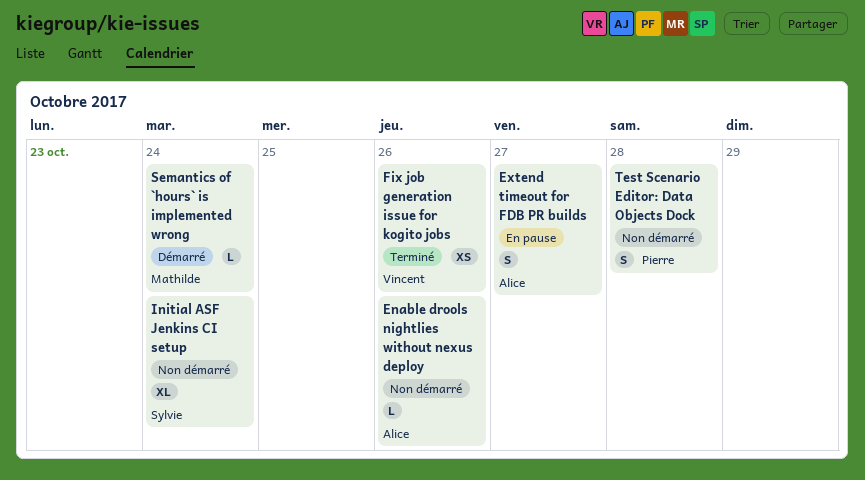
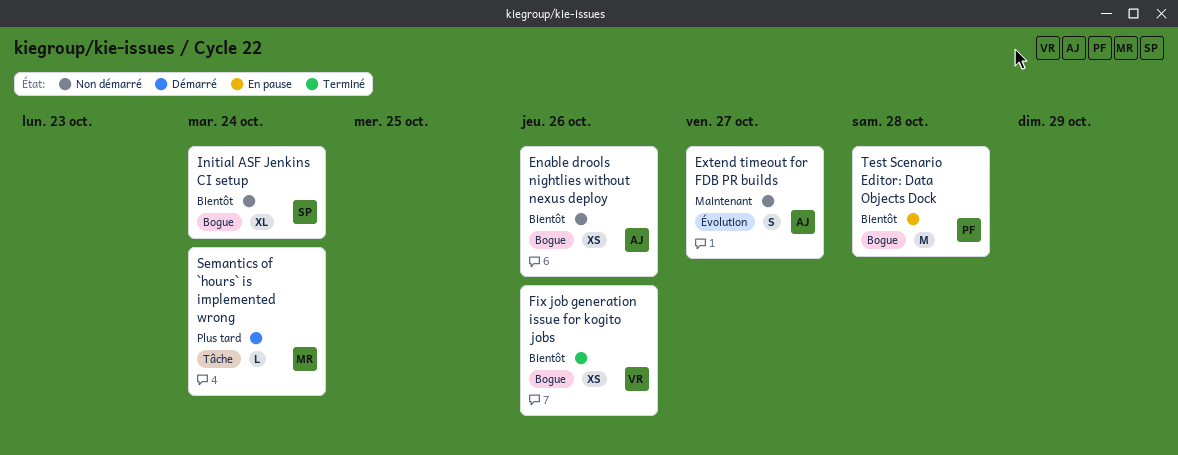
Enable drools nightlies without nexus deploy, estimate: L -> XS
Extend timeout for FDB PR builds, status: En pause -> Non démarré
Test Scenario Editor: Data Objects Dock, status: Non démarré -> En pause
Test Scenario Editor: Data Objects Dock, estimate: S -> M

